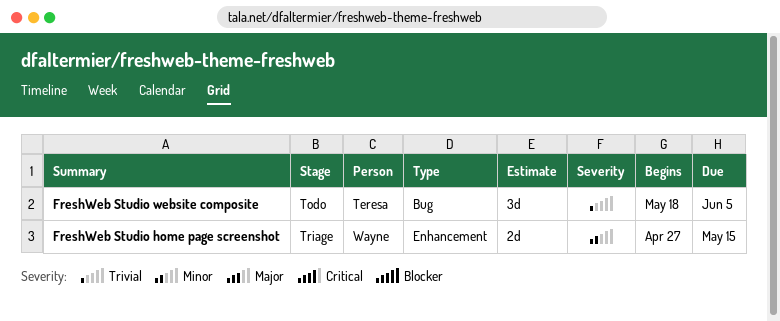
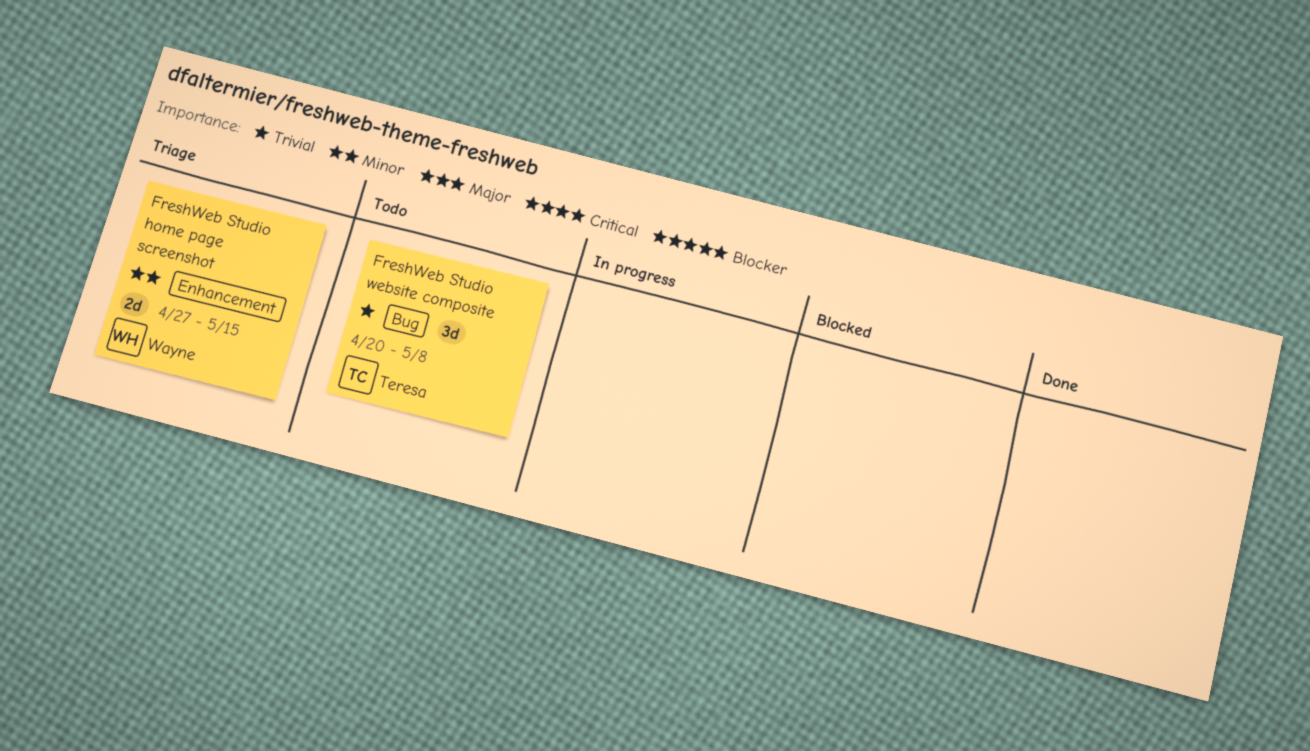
FreshWeb Studio website composite, start: May 18 -> Apr 20
FreshWeb Studio website composite, due: Jun 5 -> May 8

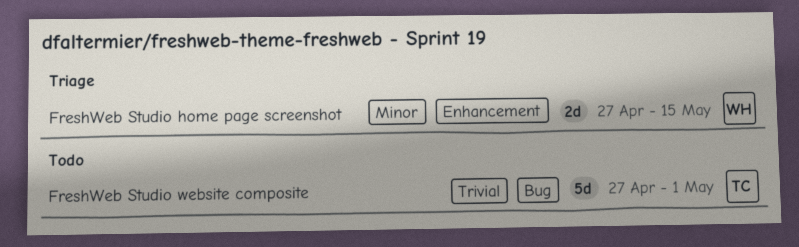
FreshWeb Studio website composite, estimate: 3d -> 5d
FreshWeb Studio website composite, start: Apr 20 -> Apr 27
FreshWeb Studio website composite, due: May 8 -> May 1

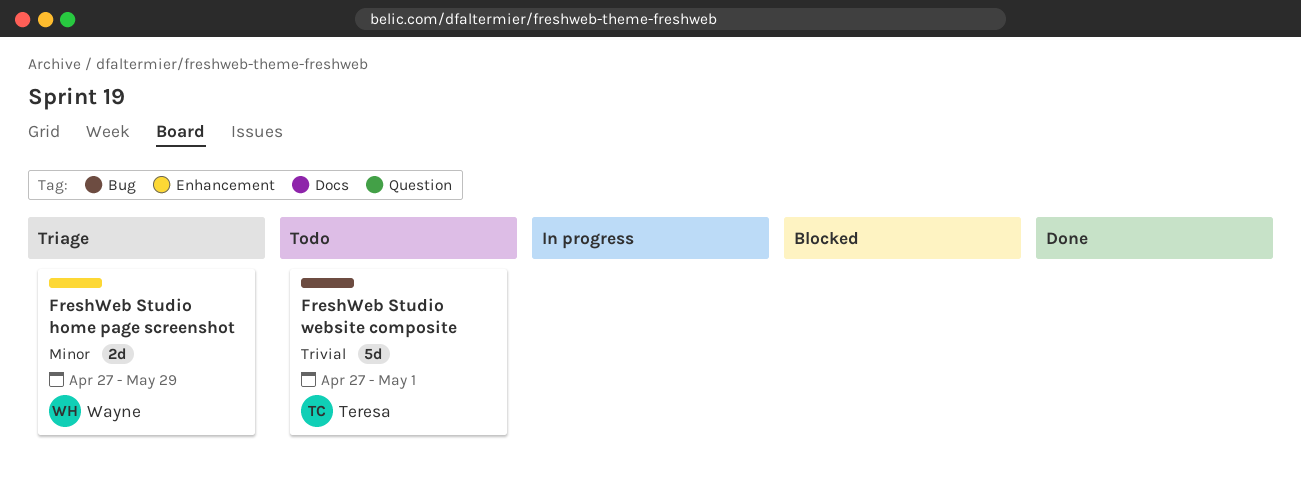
FreshWeb Studio home page screenshot, due: May 15 -> May 29

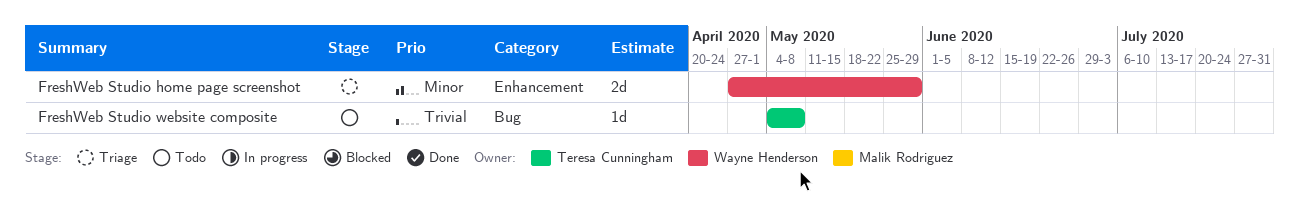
FreshWeb Studio website composite, estimate: 5d -> 1d
FreshWeb Studio website composite, start: Apr 27 -> May 4
FreshWeb Studio website composite, due: May 1 -> May 8

